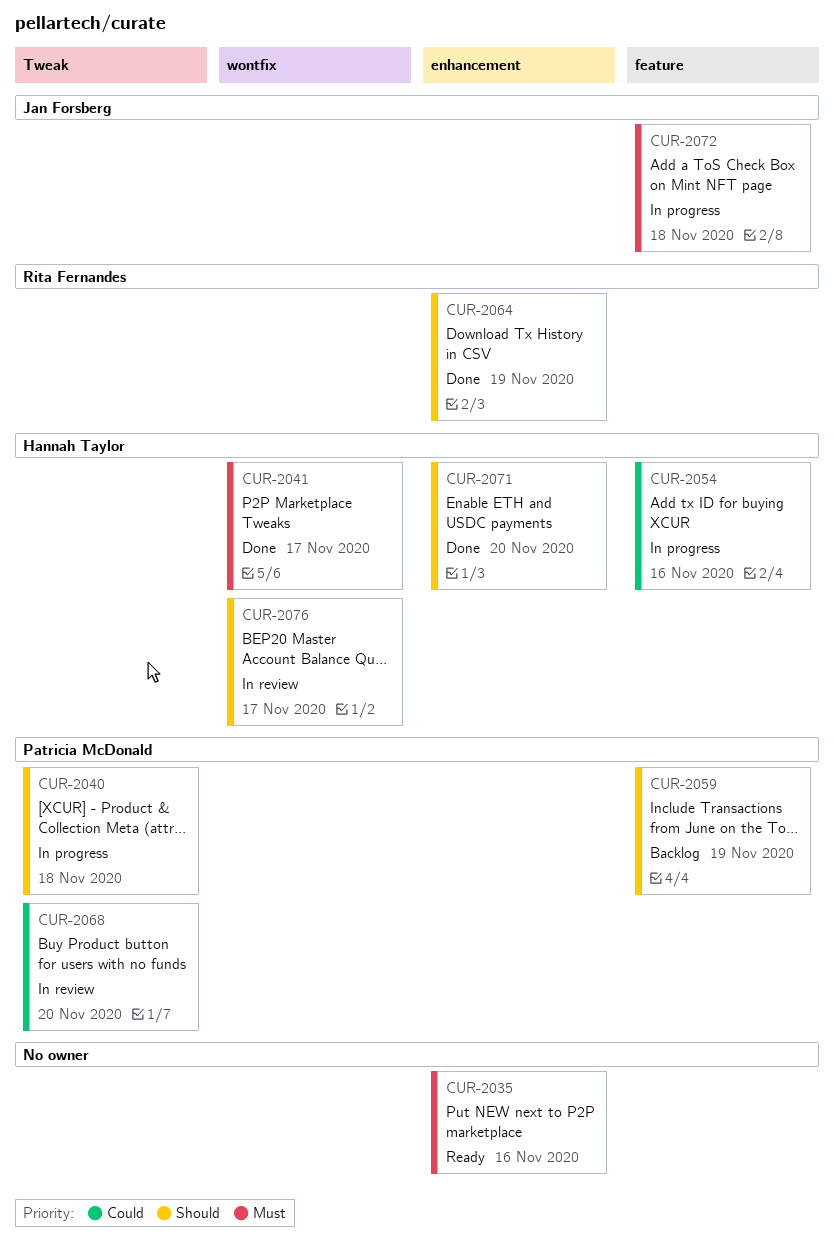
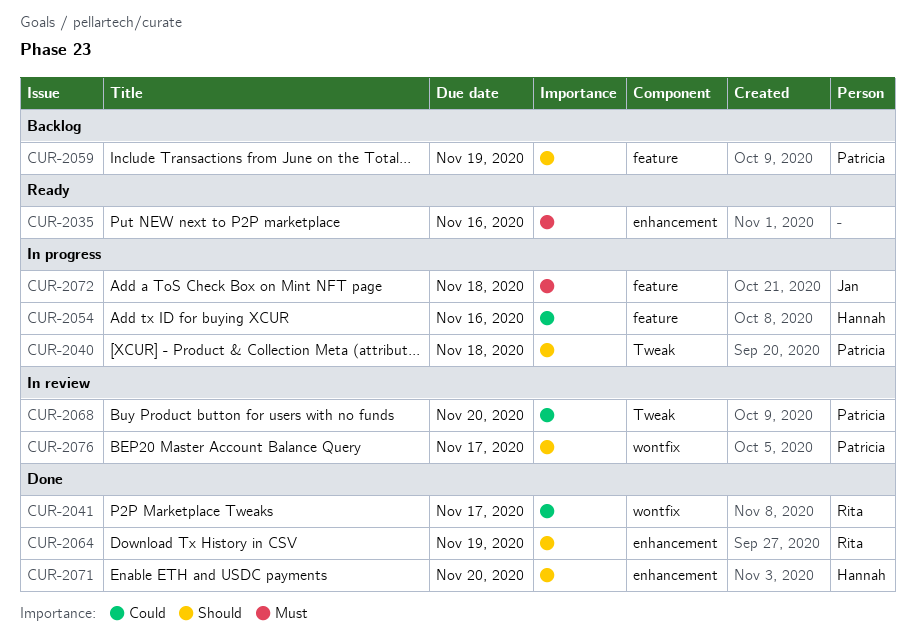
CUR-2041, owner: Hannah Taylor -> Rita Fernandes
CUR-2041, priority: Must -> Could
CUR-2076, owner: Hannah Taylor -> Patricia McDonald

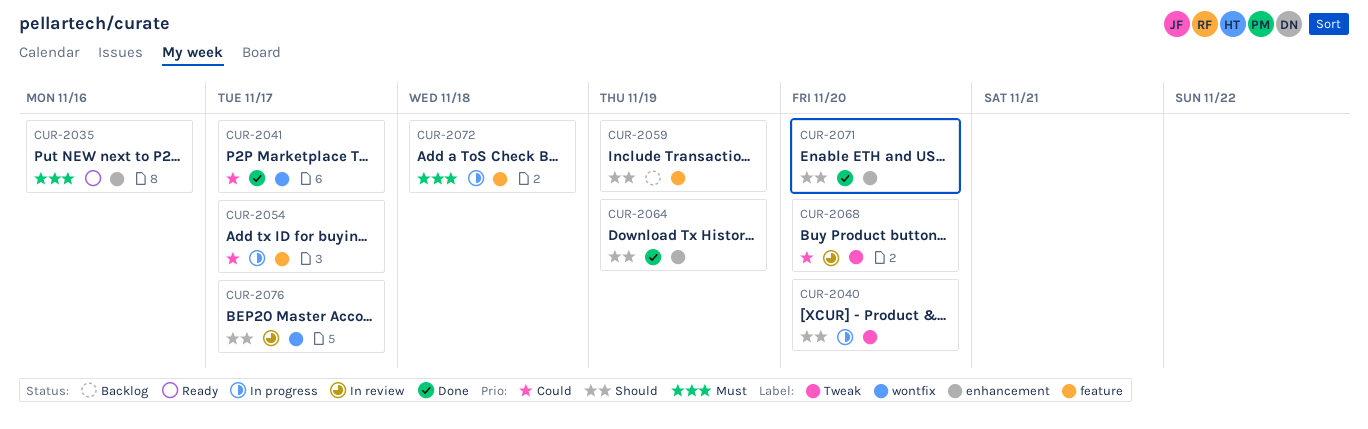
CUR-2040, due: Nov 18 -> Nov 20
CUR-2054, due: Nov 16 -> Nov 17

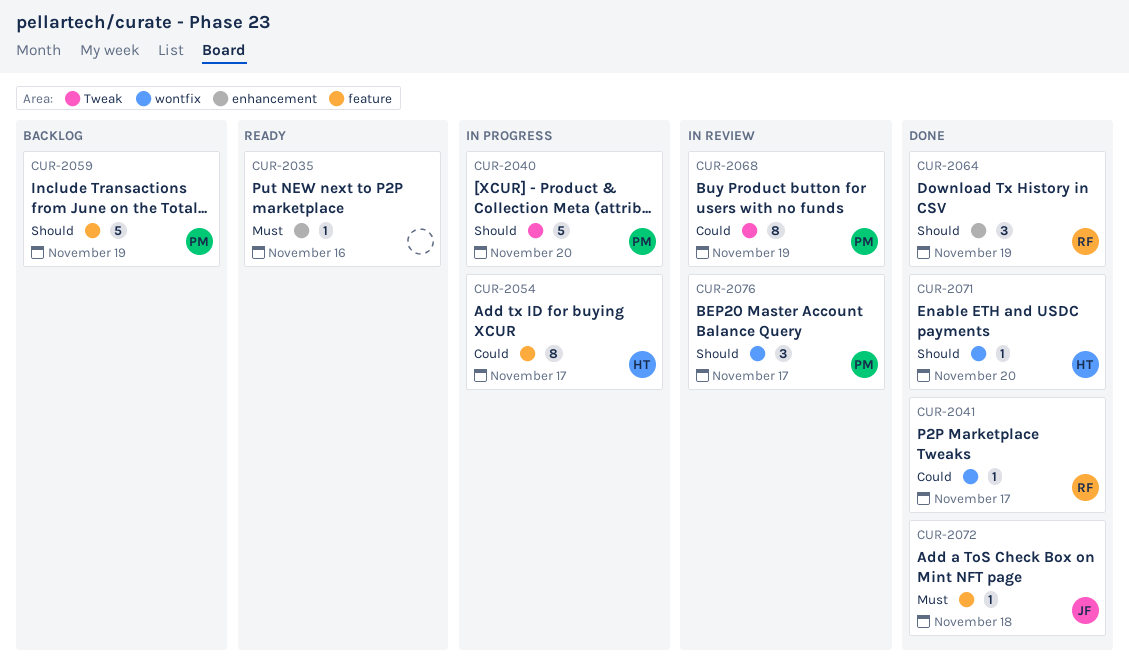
CUR-2068, due: Nov 20 -> Nov 19
CUR-2071, label: enhancement -> wontfix
CUR-2072, status: In progress -> Done

